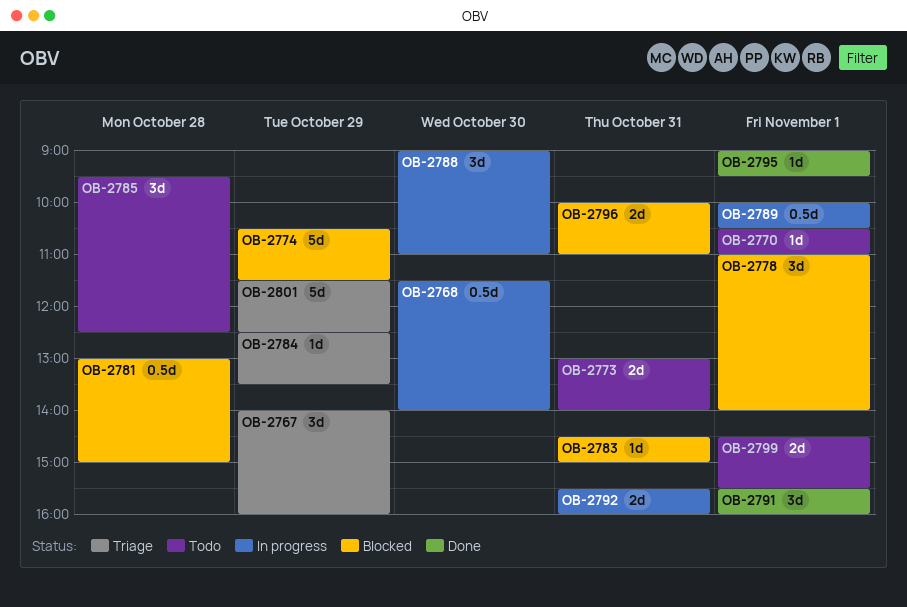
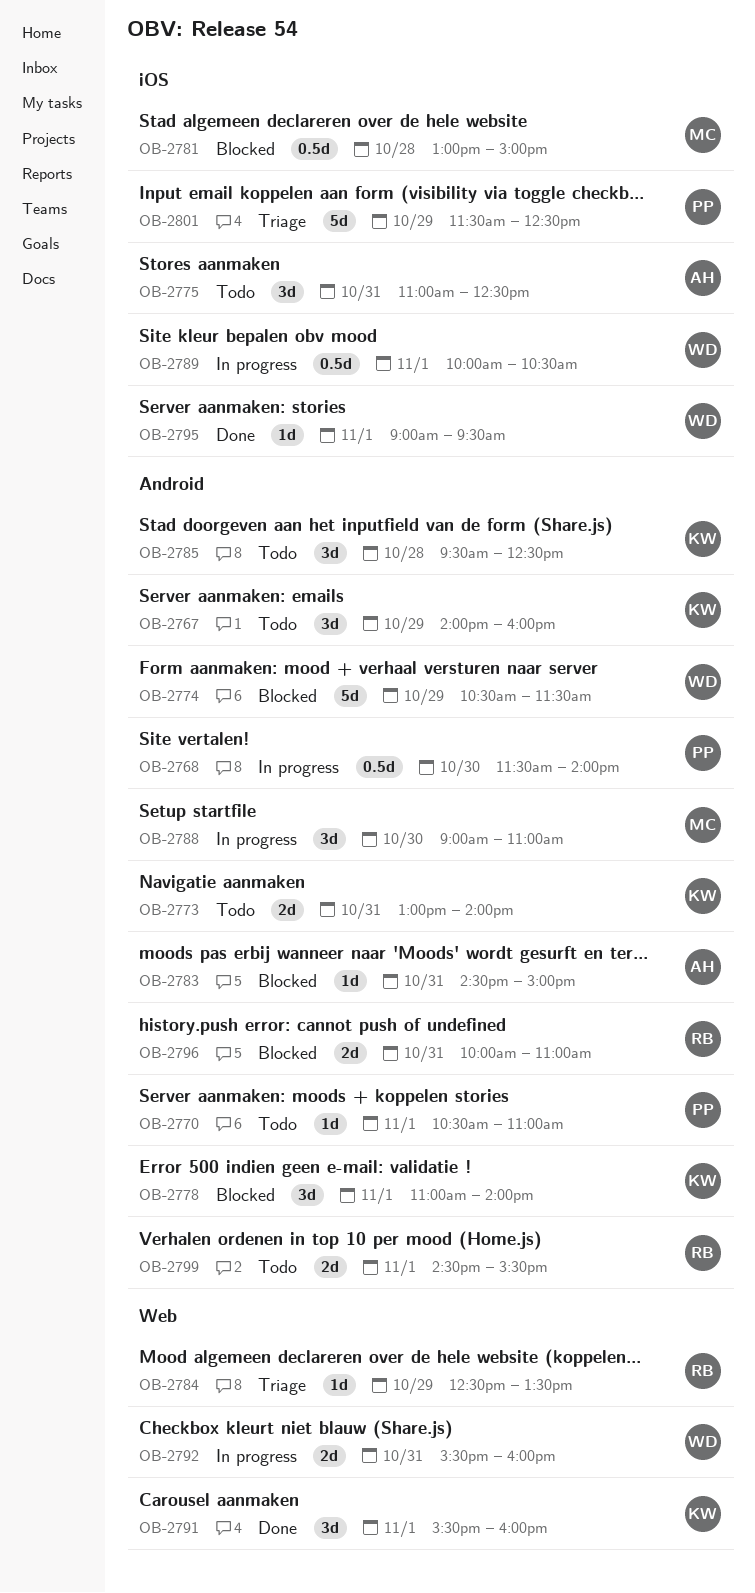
OB-2767, status: Triage -> Todo
OB-2775: none -> present

